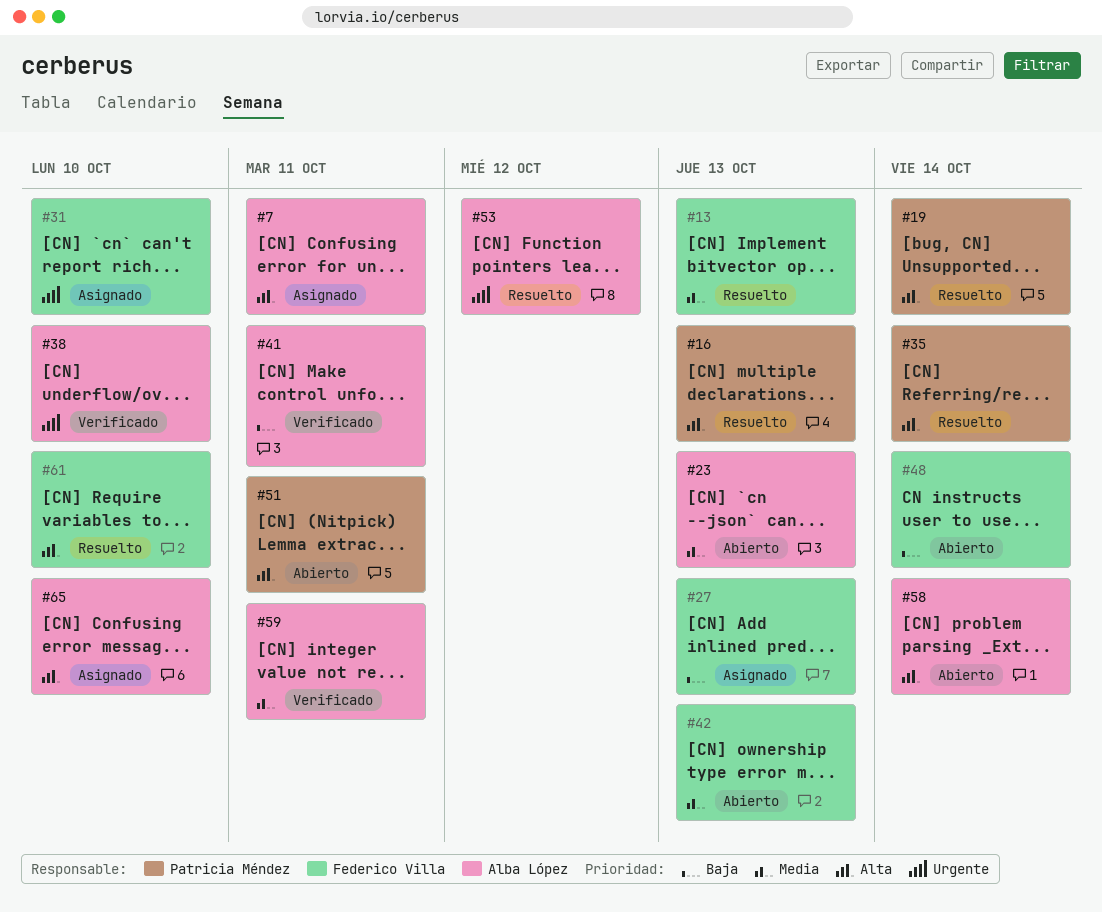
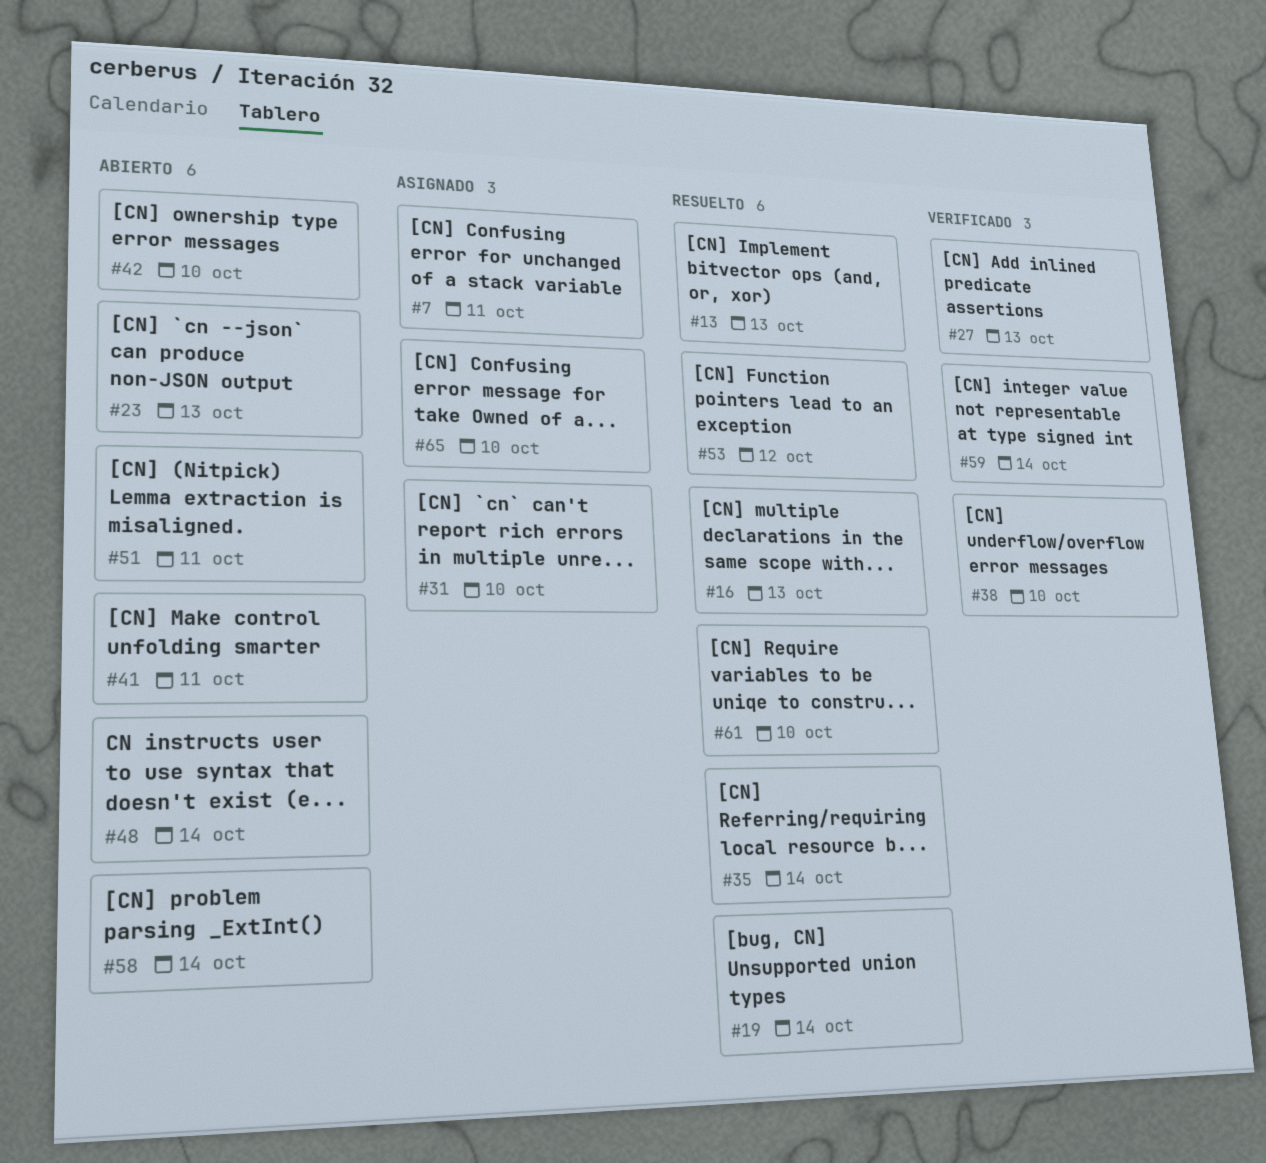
#27, status: Asignado -> Verificado
#41, status: Verificado -> Abierto
#42, due: Oct 13 -> Oct 10
#59, due: Oct 11 -> Oct 14

